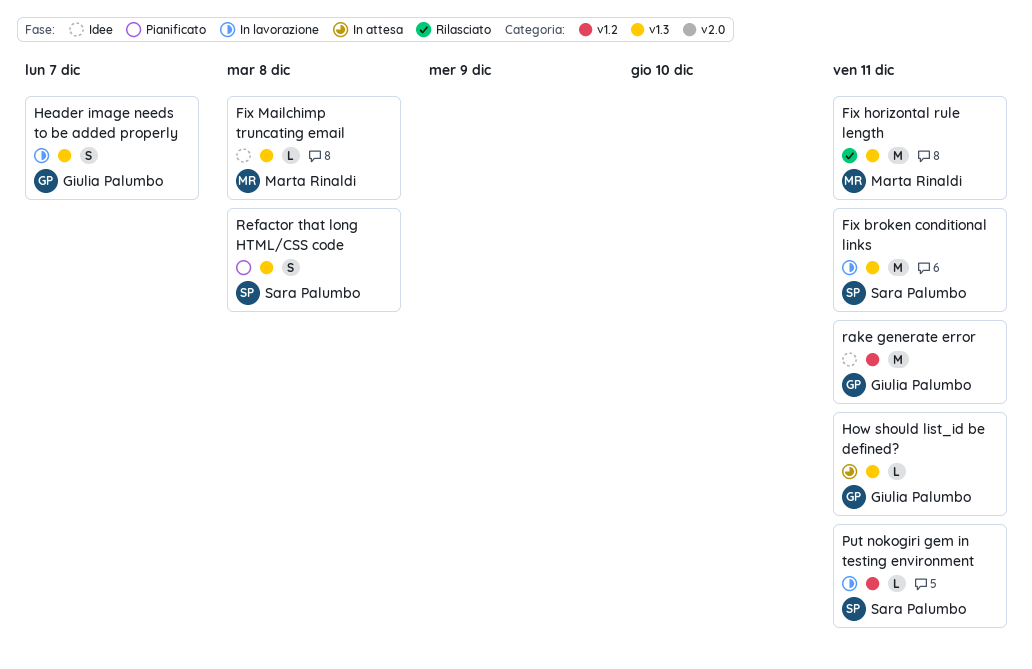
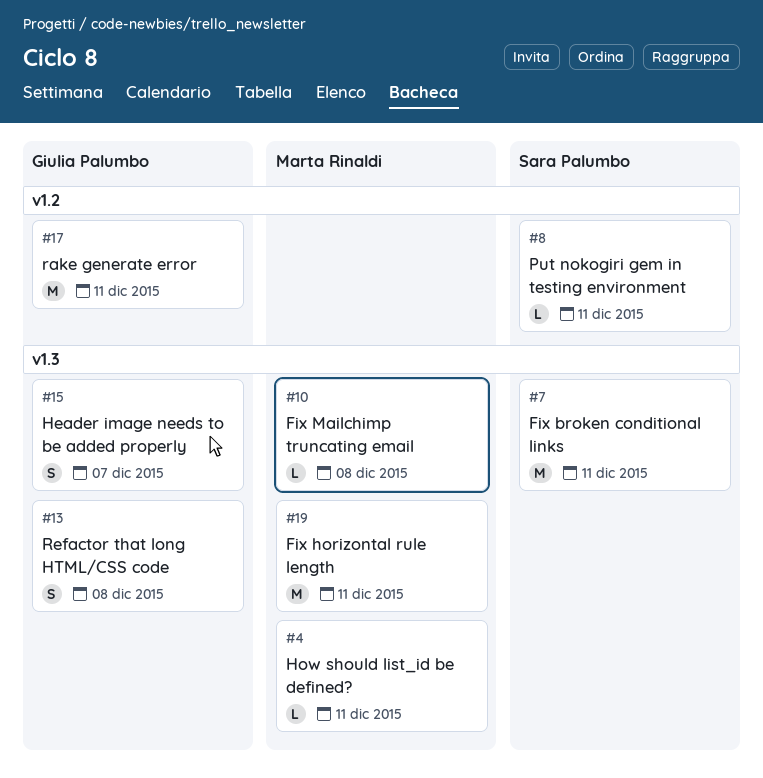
How should list_id be defined?, owner: Giulia Palumbo -> Marta Rinaldi
Refactor that long HTML/CSS code, owner: Sara Palumbo -> Giulia Palumbo

